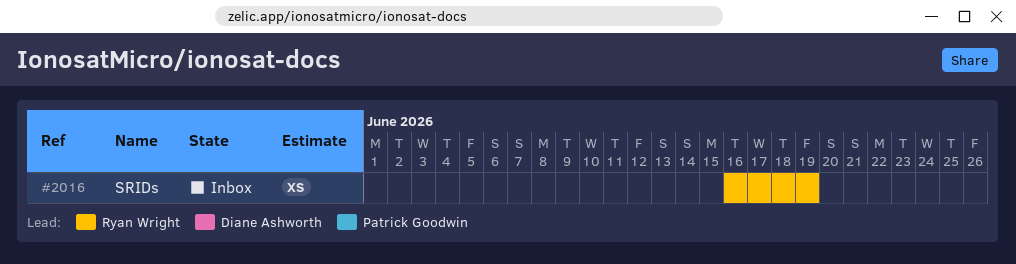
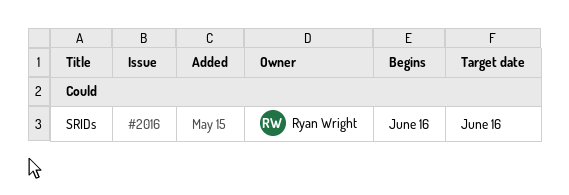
#2016, due: Jun 19 -> Jun 16

